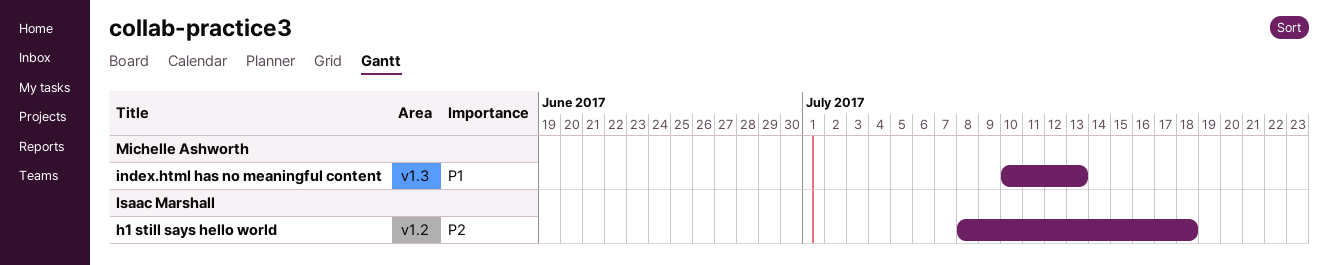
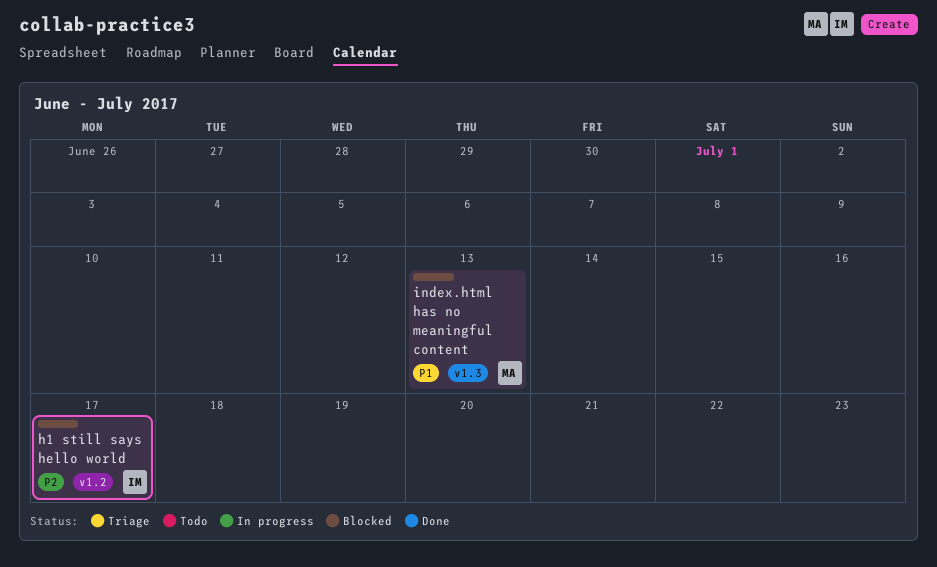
h1 still says hello world, due: Jul 18 -> Jul 17

